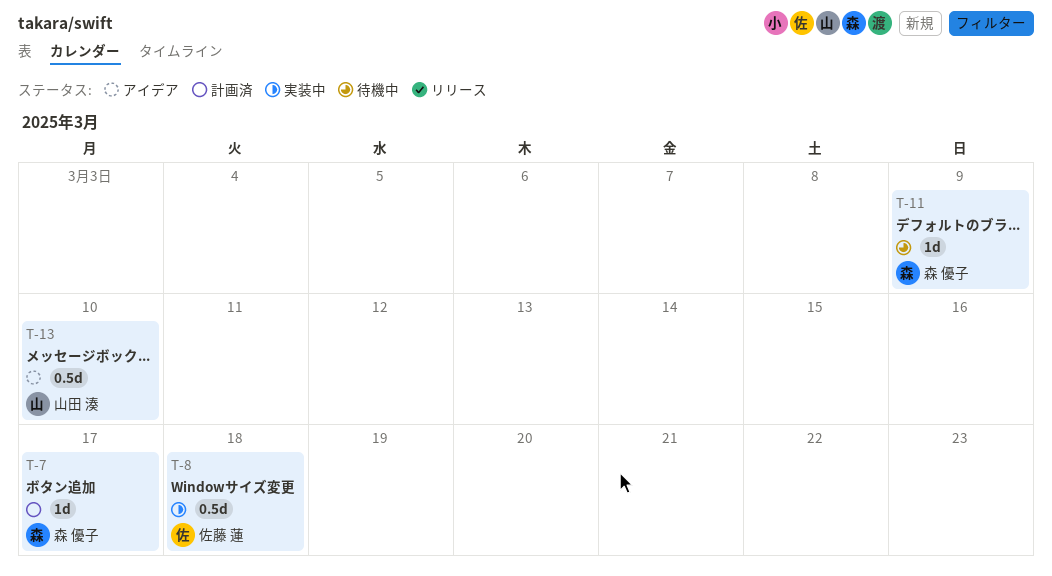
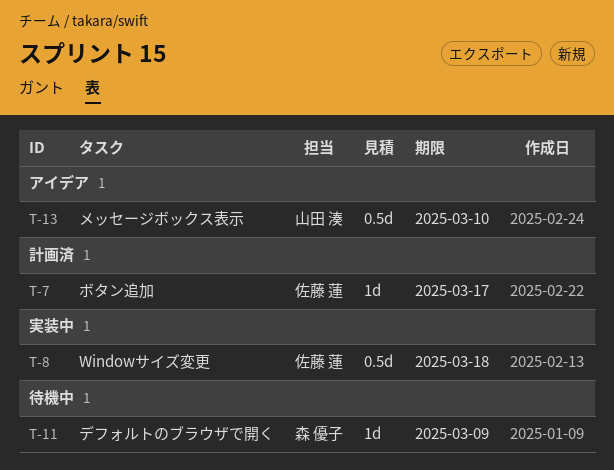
T-7, owner: 森 優子 -> 佐藤 蓮

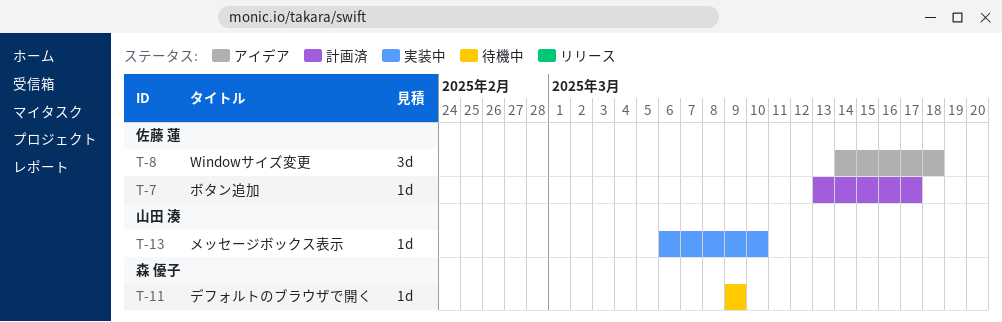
T-8, status: 実装中 -> アイデア
T-8, estimate: 0.5d -> 3d
T-13, status: アイデア -> 実装中
T-13, estimate: 0.5d -> 1d

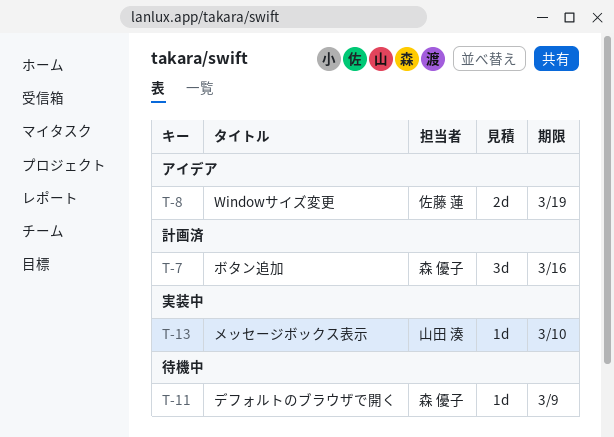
T-7, owner: 佐藤 蓮 -> 森 優子
T-7, estimate: 1d -> 3d
T-7, due: Mar 17 -> Mar 16
T-8, estimate: 3d -> 2d
T-8, due: Mar 18 -> Mar 19

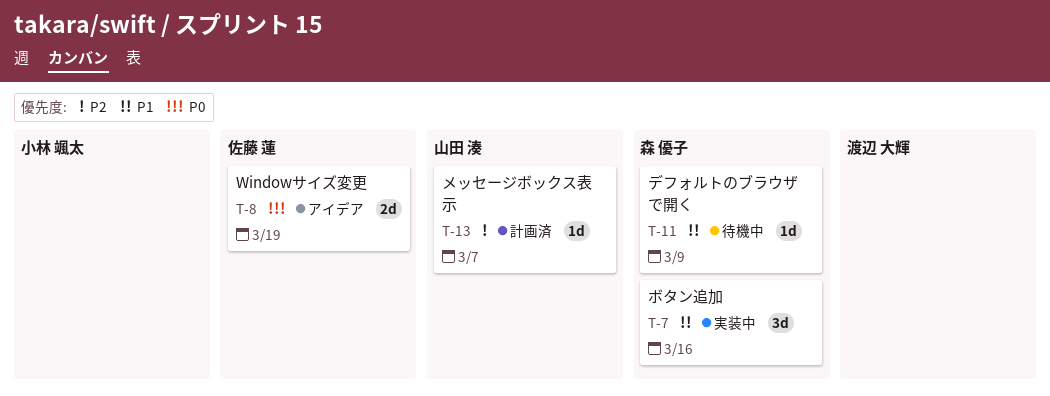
T-7, status: 計画済 -> 実装中
T-13, status: 実装中 -> 計画済
T-13, due: Mar 10 -> Mar 7

